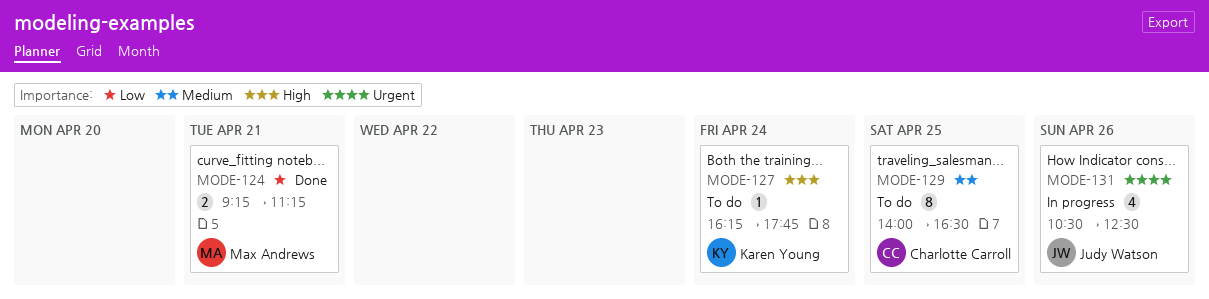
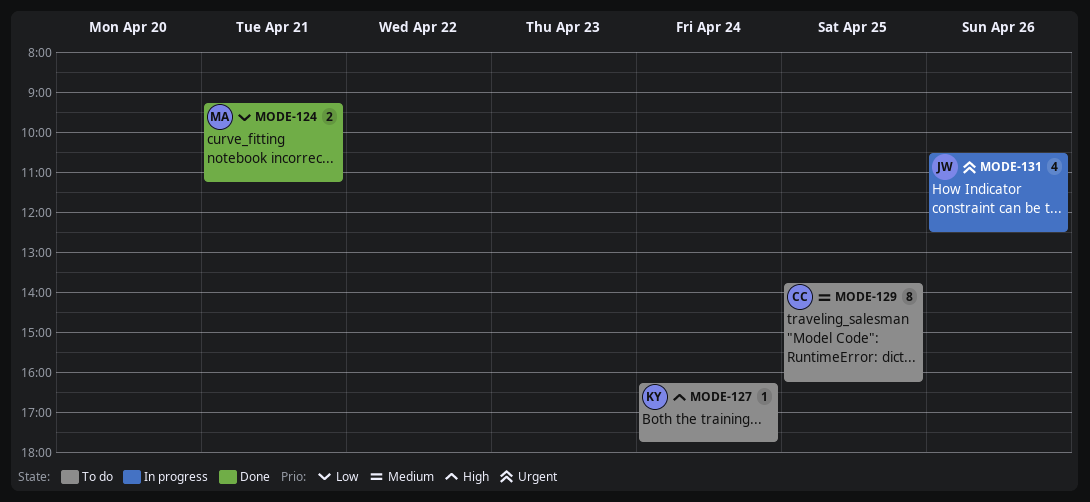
MODE-129, begins: 14:00 -> 13:45
MODE-129, ends: 16:30 -> 16:15

